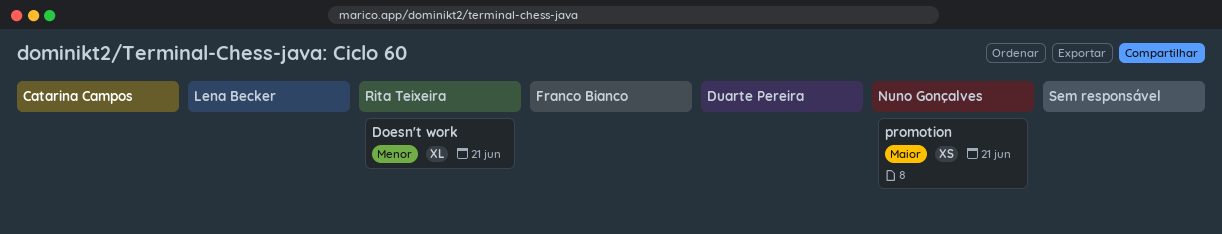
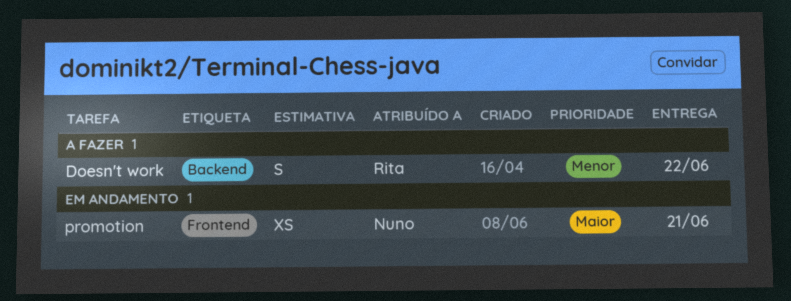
Doesn't work, estimate: XL -> S
Doesn't work, due: Jun 21 -> Jun 22

